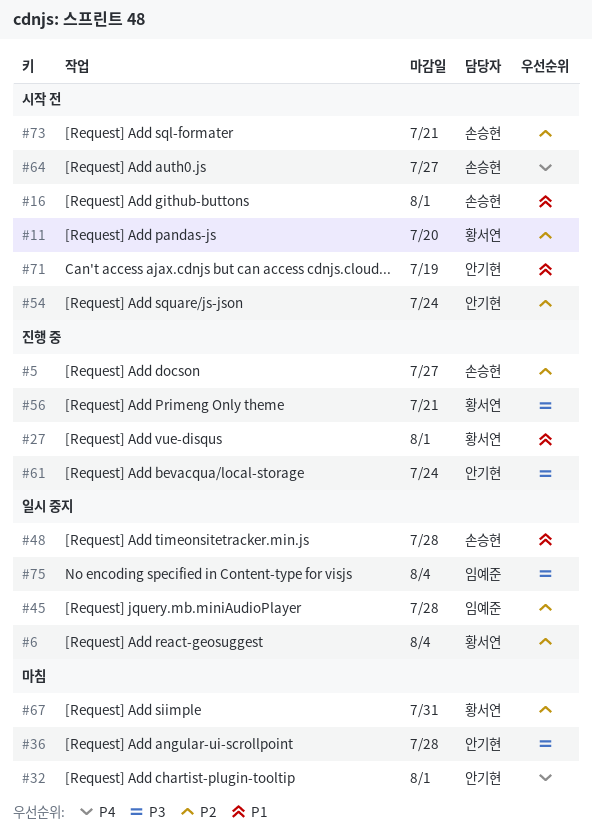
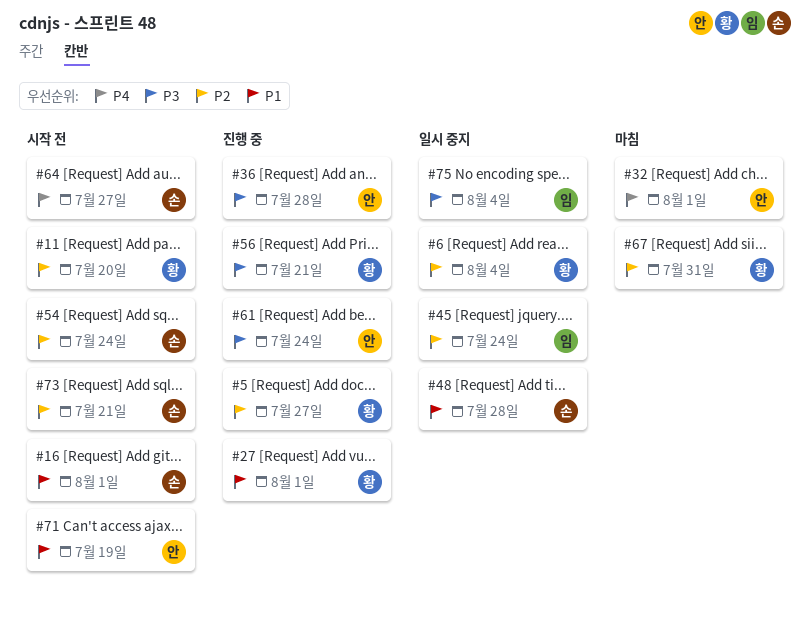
#5, owner: 손승현 -> 황서연
#36, status: 마침 -> 진행 중
#45, due: Jul 28 -> Jul 24
#54, owner: 안기현 -> 손승현

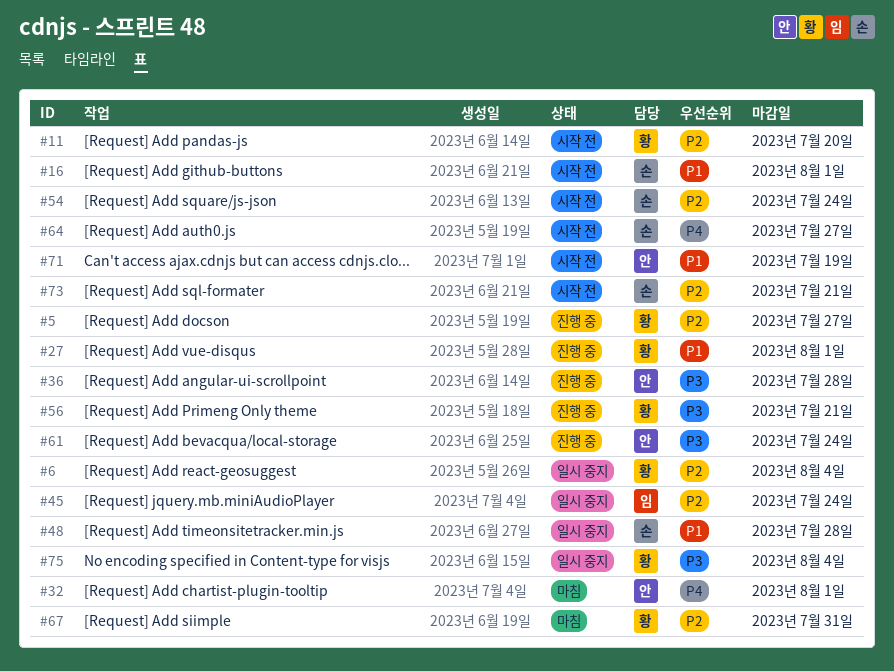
#75, owner: 임 -> 황

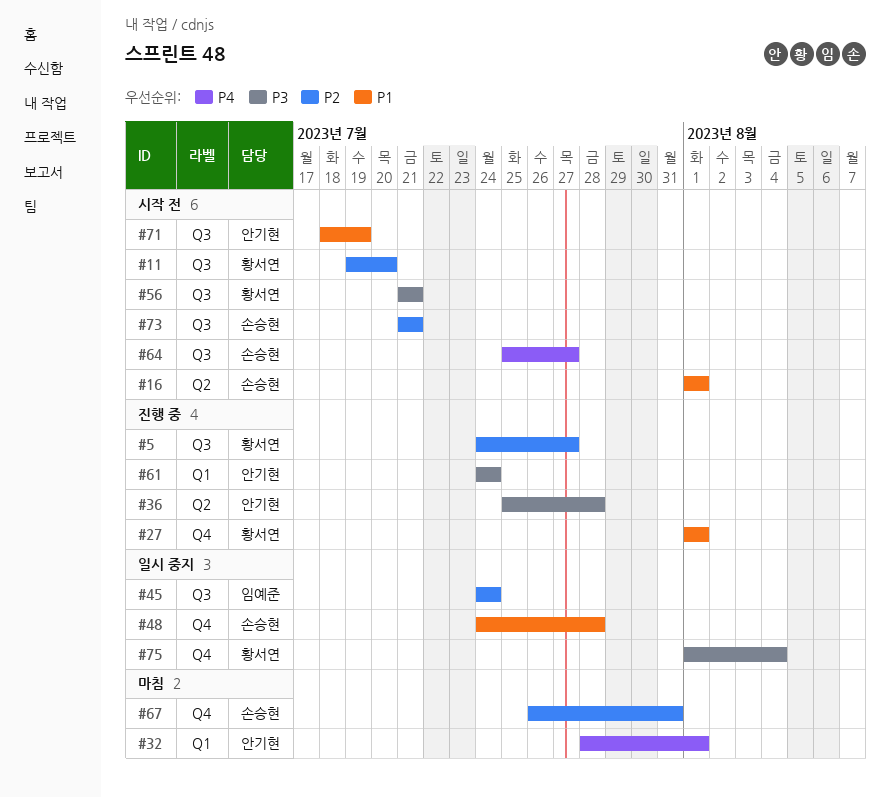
#6: present -> none
#54: present -> none
#56, status: 진행 중 -> 시작 전
#67, owner: 황서연 -> 손승현

